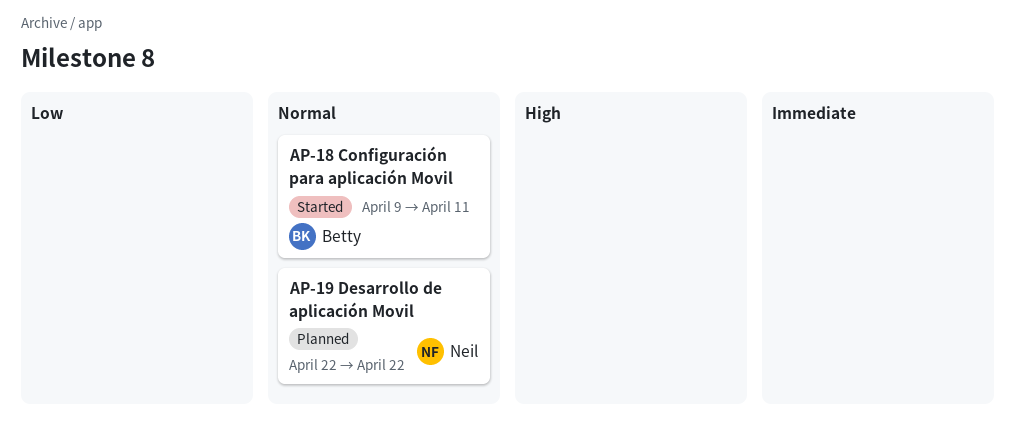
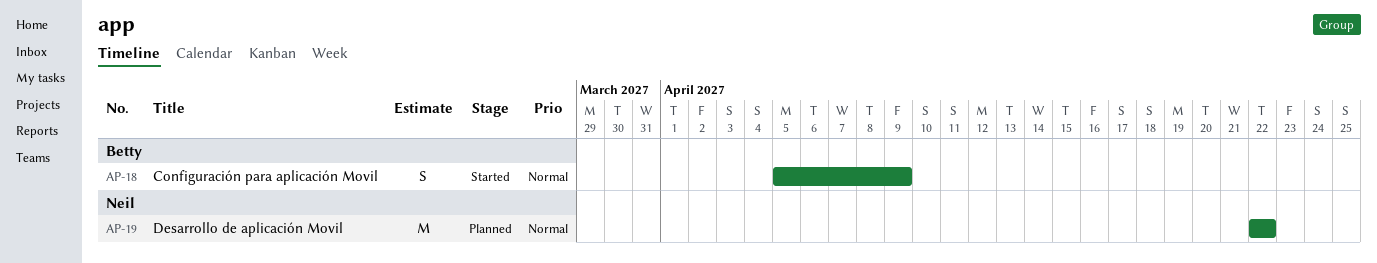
AP-18, start: Apr 9 -> Apr 5
AP-18, due: Apr 11 -> Apr 9

